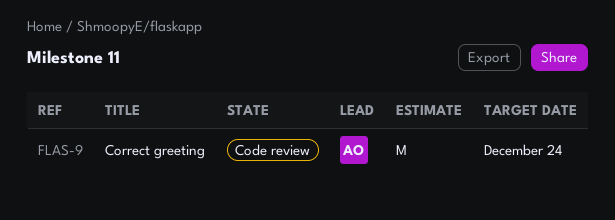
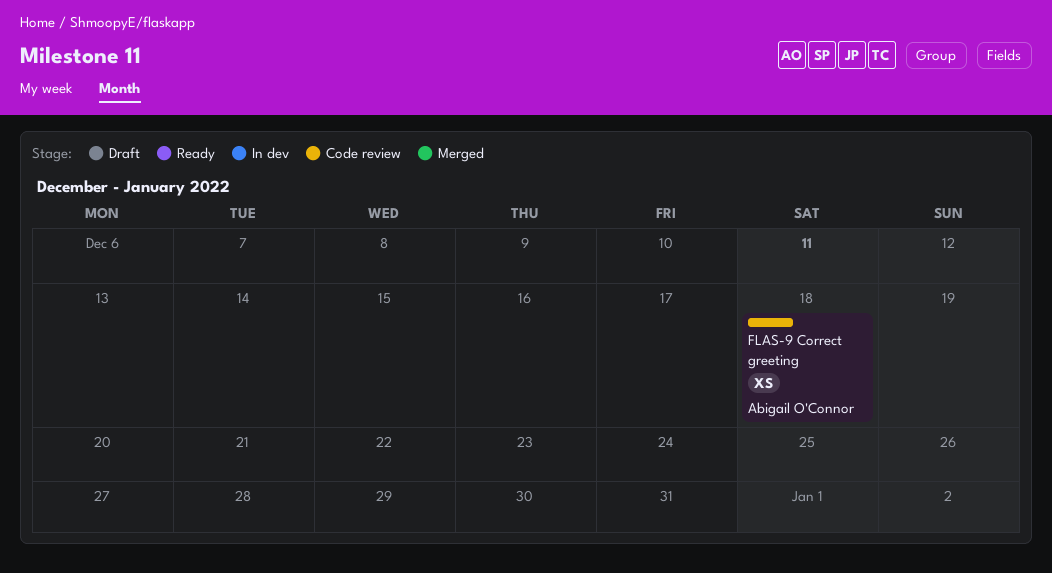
FLAS-9, estimate: M -> XS
FLAS-9, due: Dec 24 -> Dec 18

